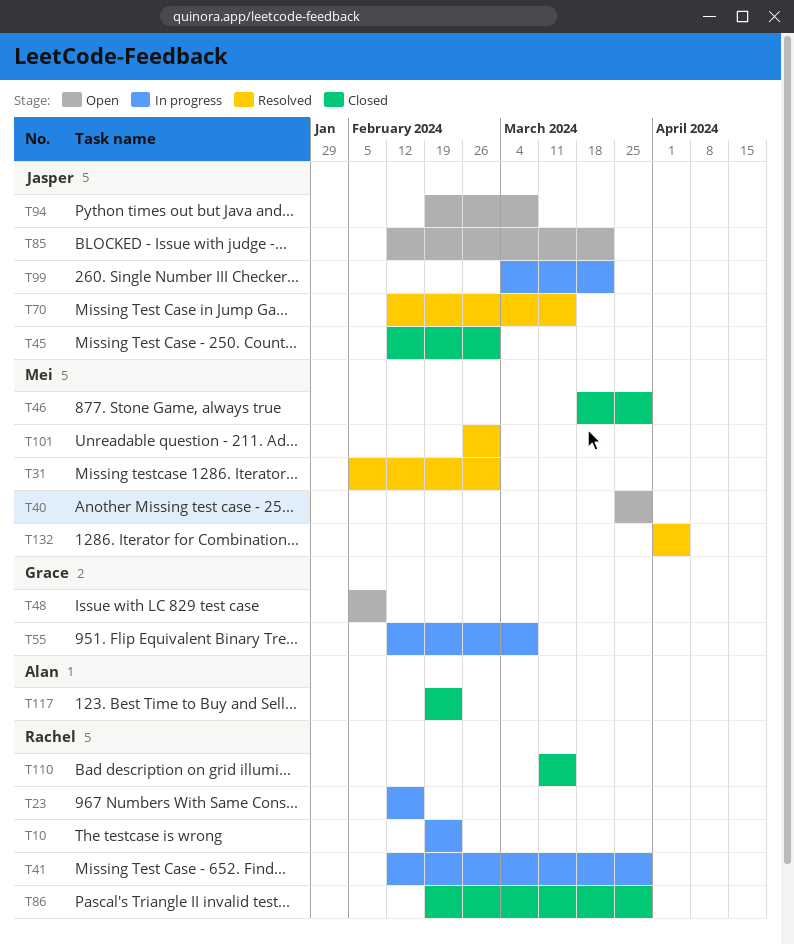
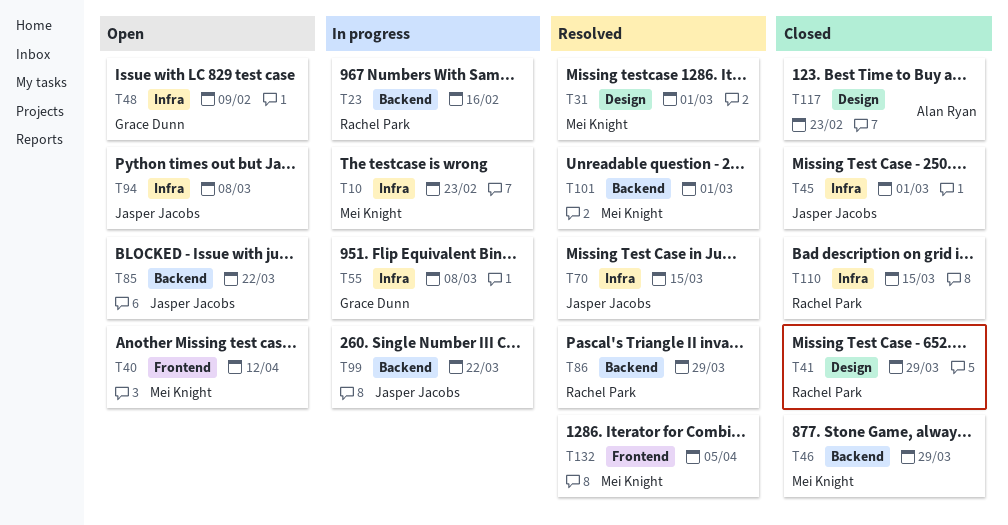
T10, owner: Rachel Park -> Mei Knight
T40, due: Mar 29 -> Apr 12
T41, status: In progress -> Closed
T86, status: Closed -> Resolved

